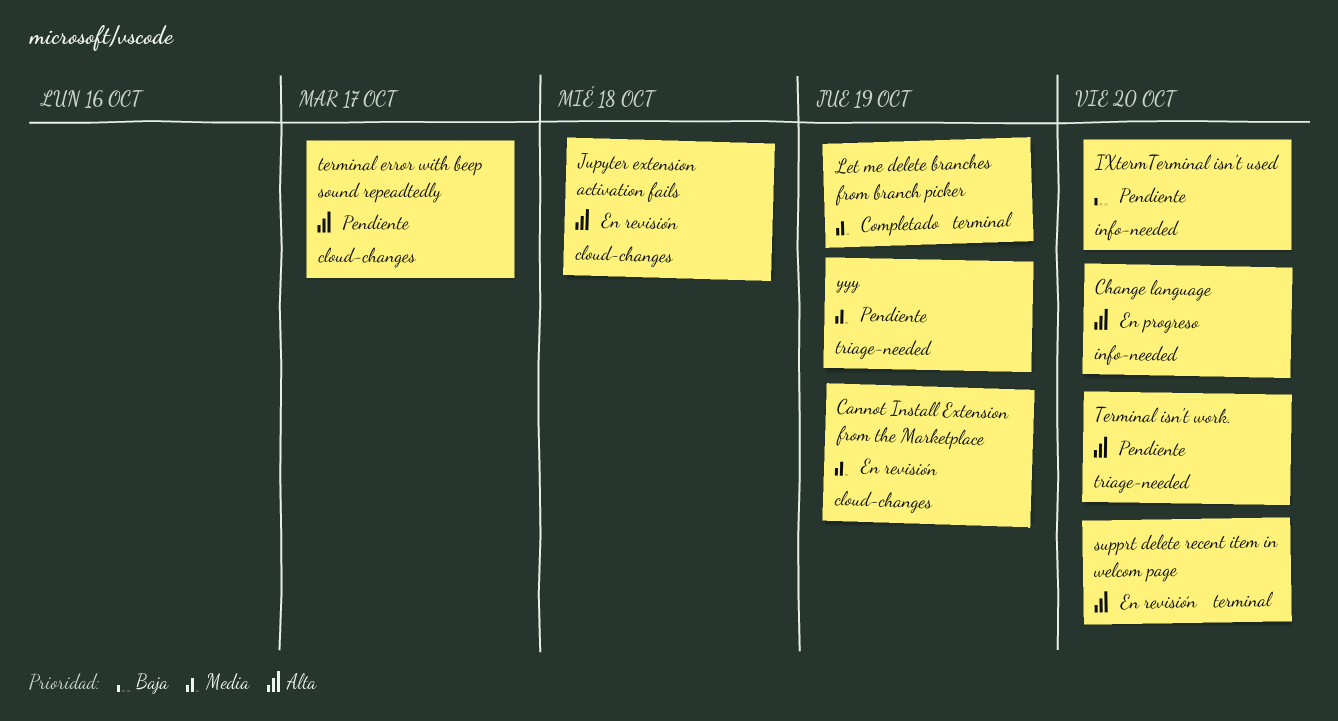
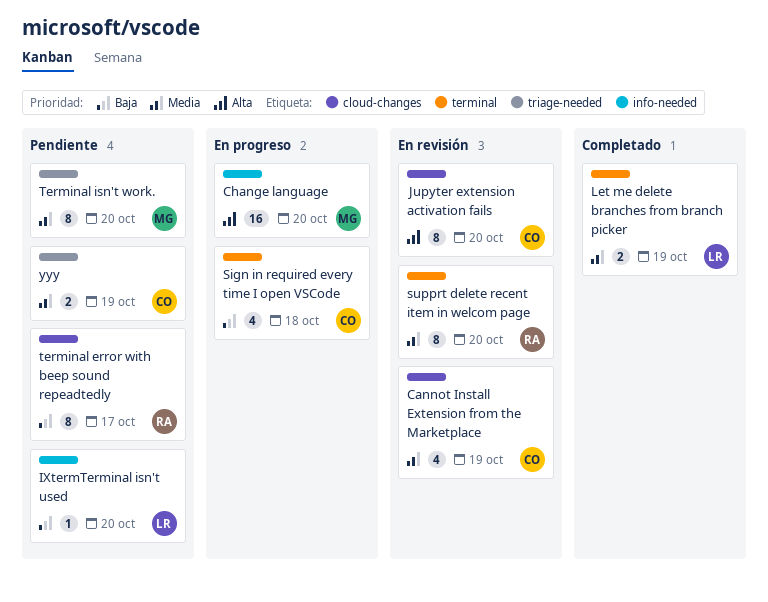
Jupyter extension activation fails, due: Oct 18 -> Oct 20
Sign in required every time I open VSCode: none -> present
supprt delete recent item in welcom page, priority: Alta -> Media
terminal error with beep sound repeadtedly, priority: Alta -> Baja
Terminal isn't work., priority: Alta -> Media

